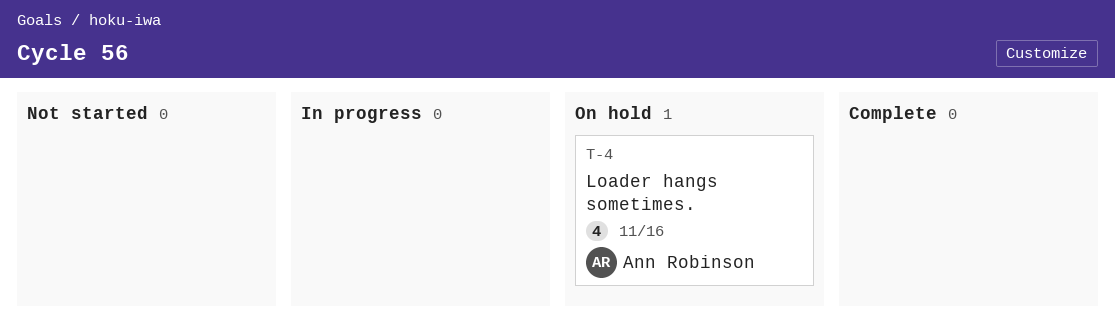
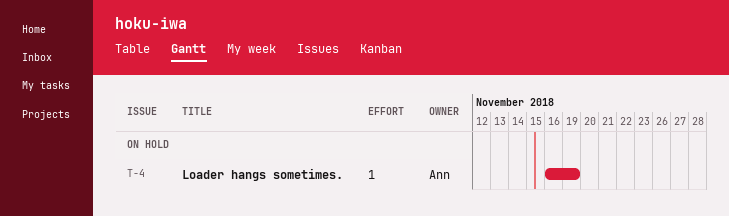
T-4, estimate: 4 -> 1
T-4, due: Nov 16 -> Nov 19

